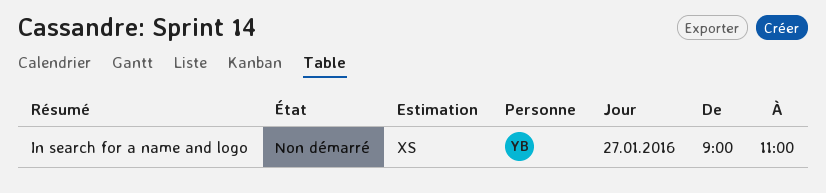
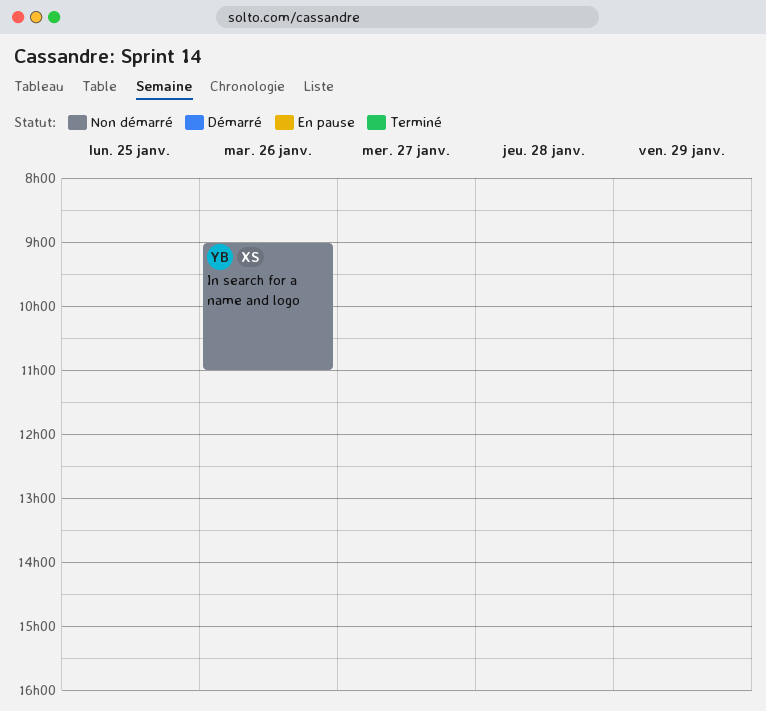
In search for a name and logo, day: Jan 27 -> Jan 26

